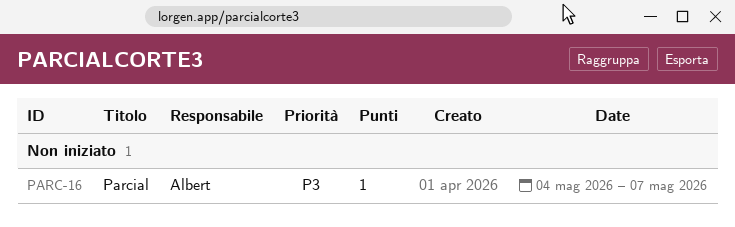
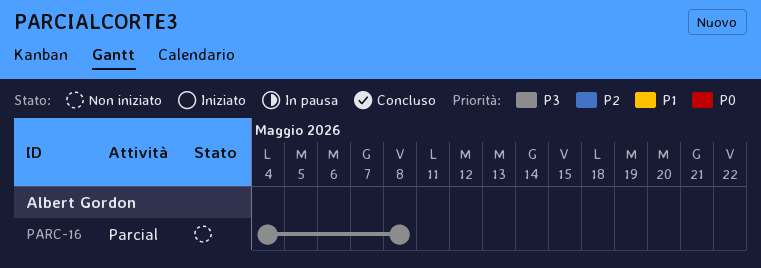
PARC-16, due: May 7 -> May 8

